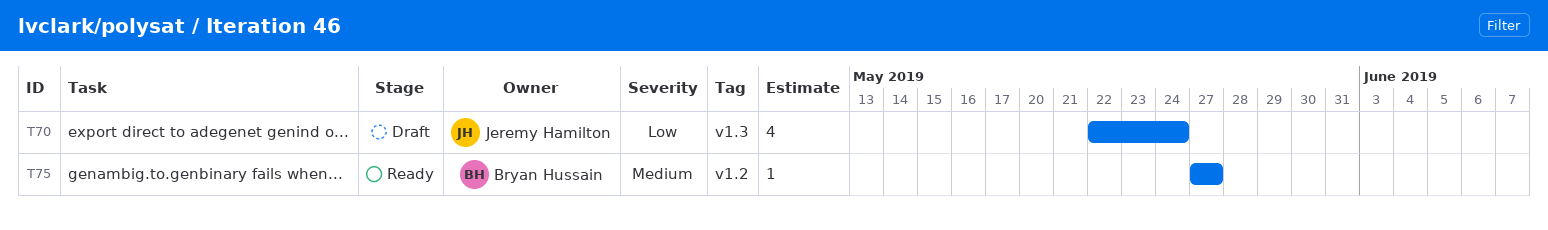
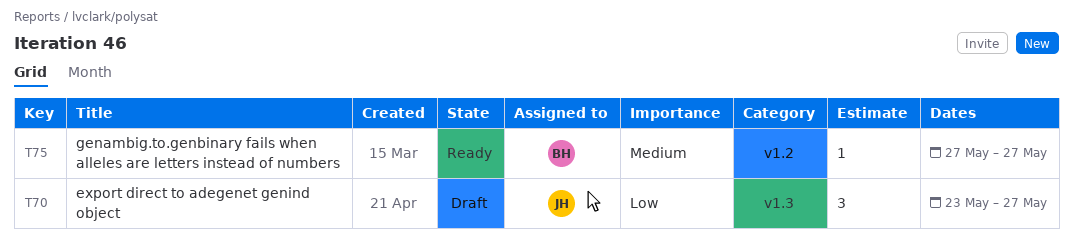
T70, estimate: 4 -> 3
T70, start: May 22 -> May 23
T70, due: May 24 -> May 27

